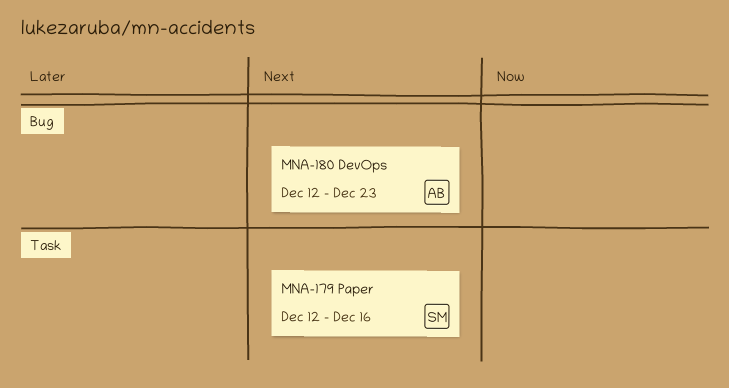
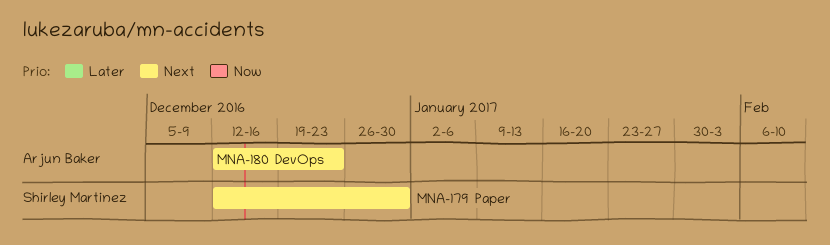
MNA-179, due: Dec 16 -> Dec 30

